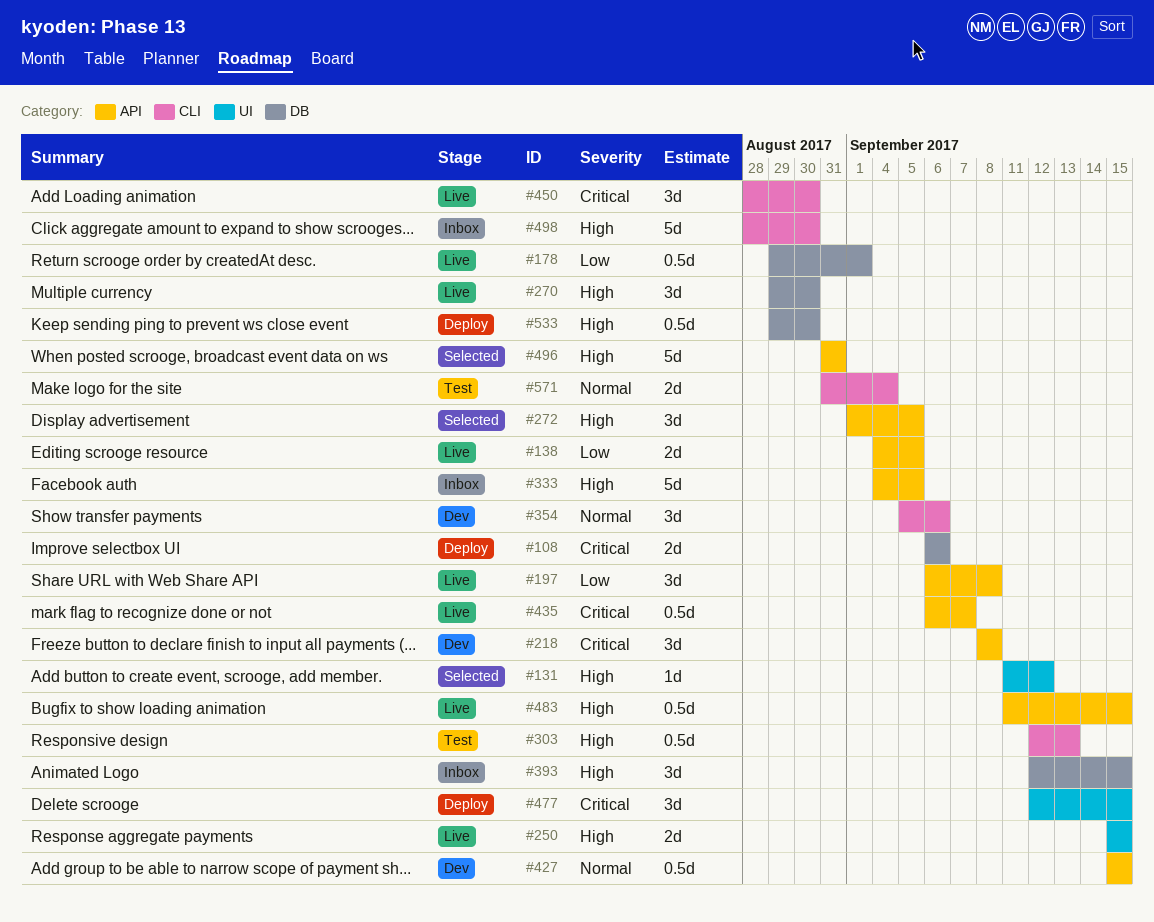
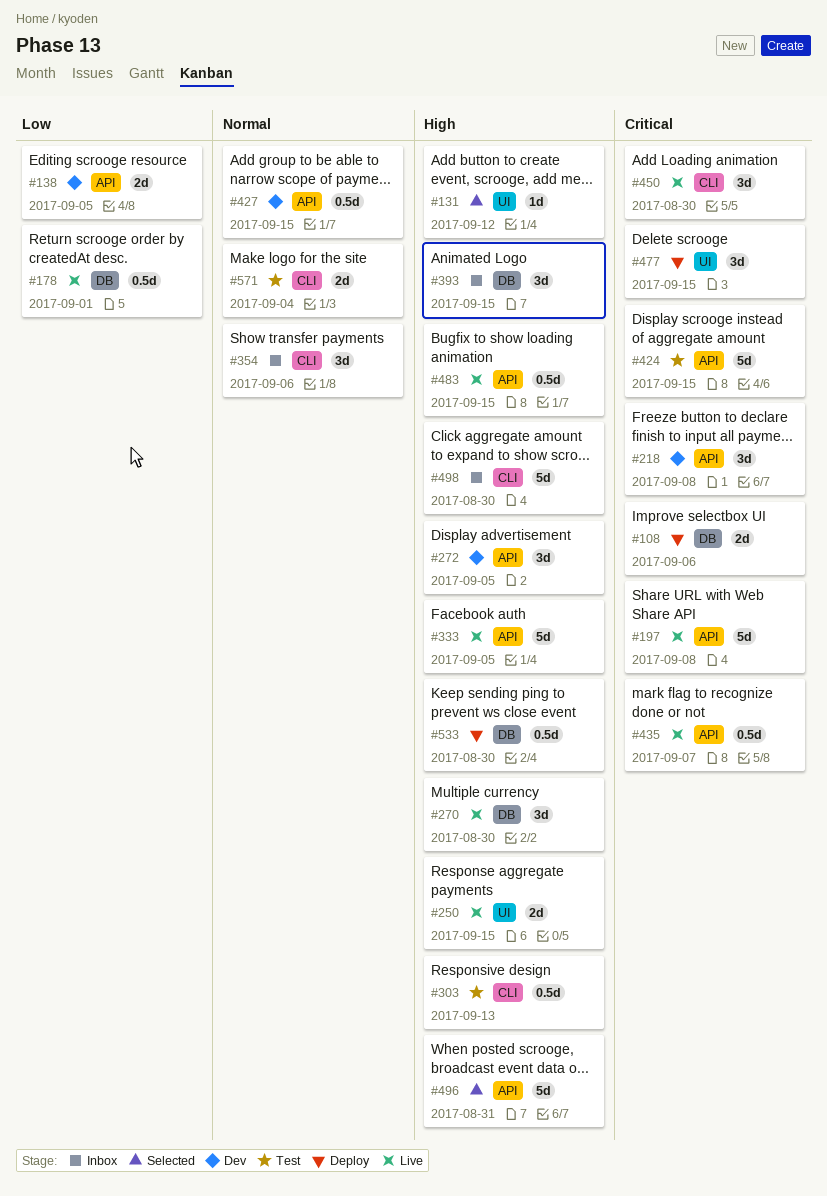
#138, status: Live -> Dev
#197, priority: Low -> Critical
#197, estimate: 3d -> 5d
#272, status: Selected -> Dev
#333, status: Inbox -> Live
#354, status: Dev -> Inbox
#424: none -> present

